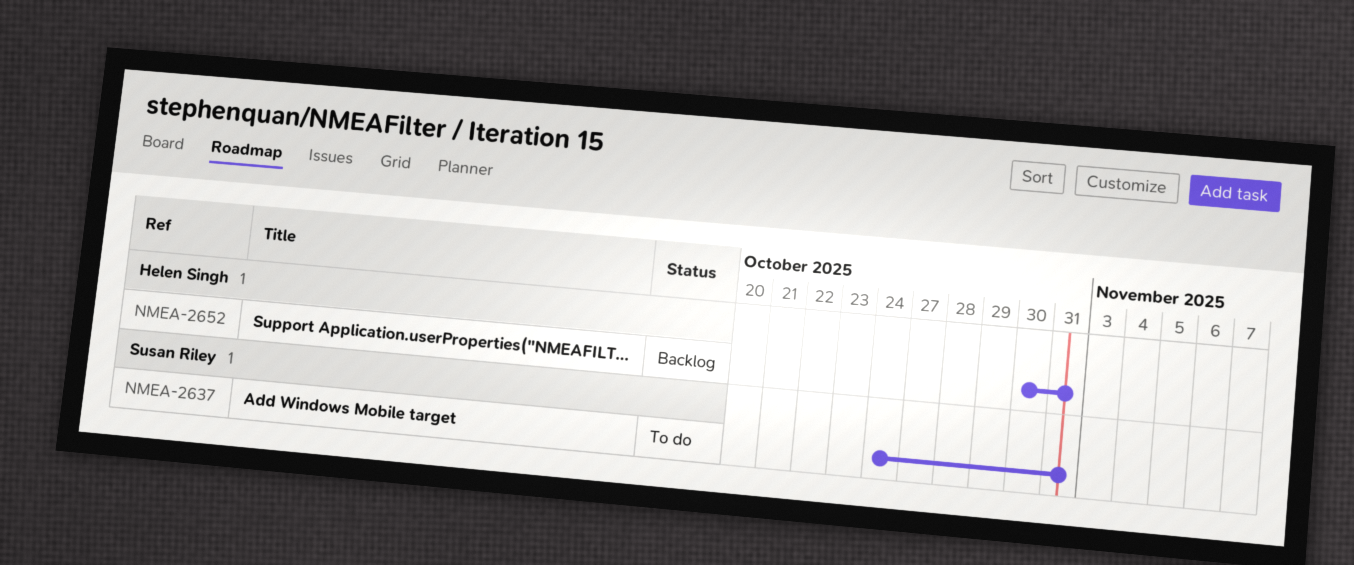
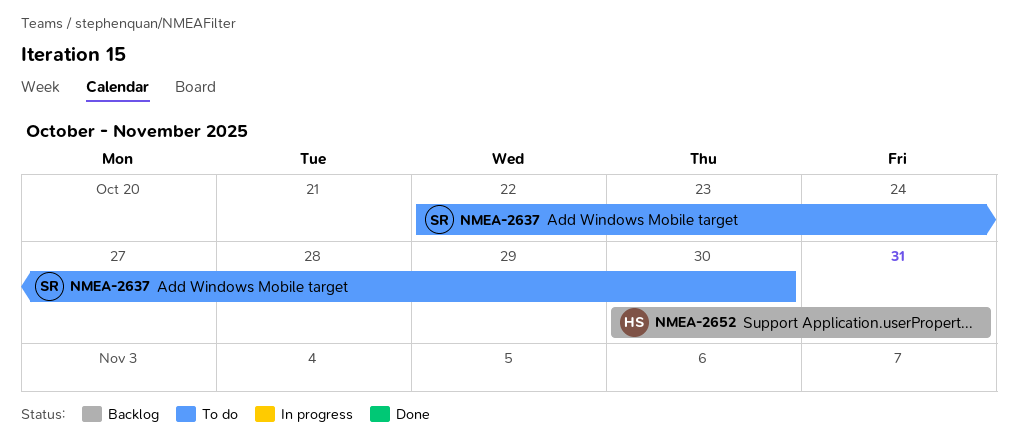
NMEA-2637, start: Oct 24 -> Oct 22
NMEA-2637, due: Oct 31 -> Oct 30

